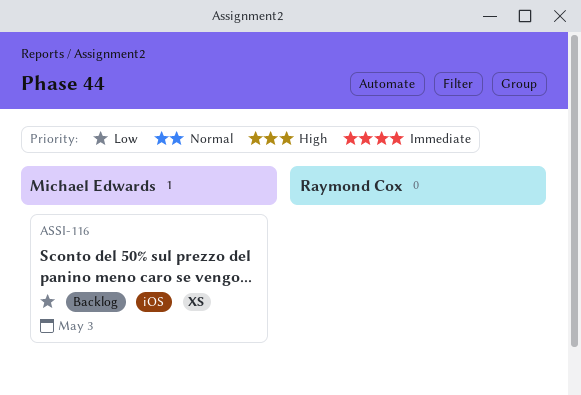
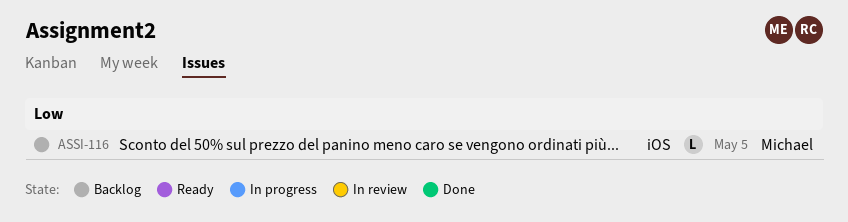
ASSI-116, estimate: XS -> L
ASSI-116, due: May 3 -> May 5

